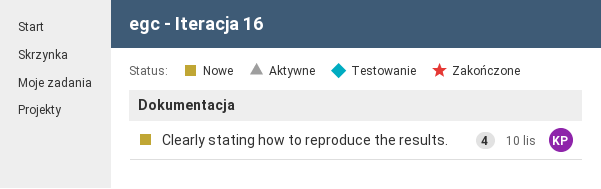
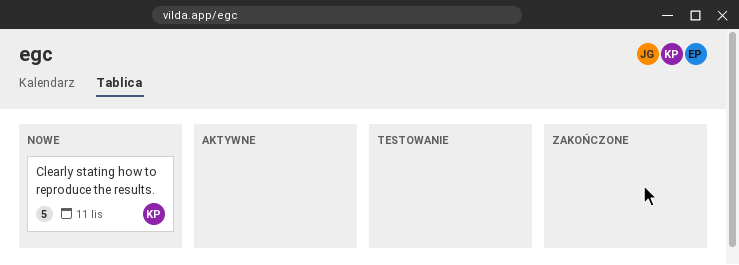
Clearly stating how to reproduce the results., estimate: 4 -> 5
Clearly stating how to reproduce the results., due: Nov 10 -> Nov 11

